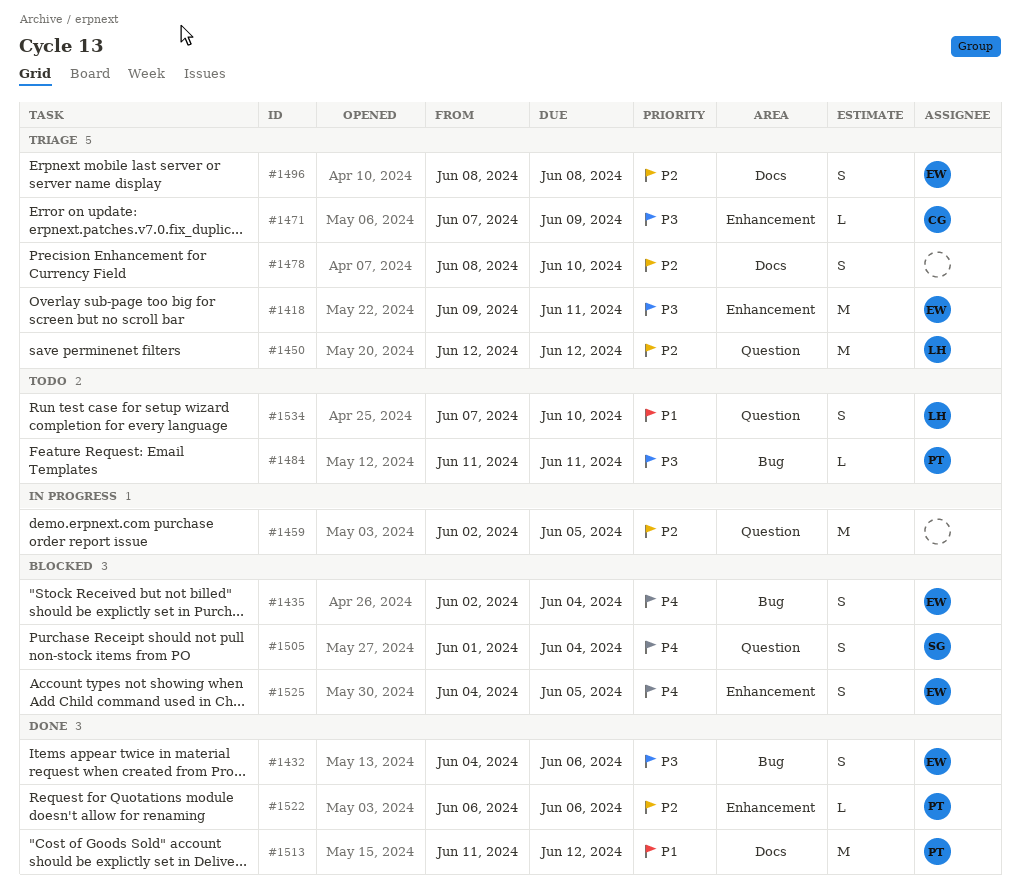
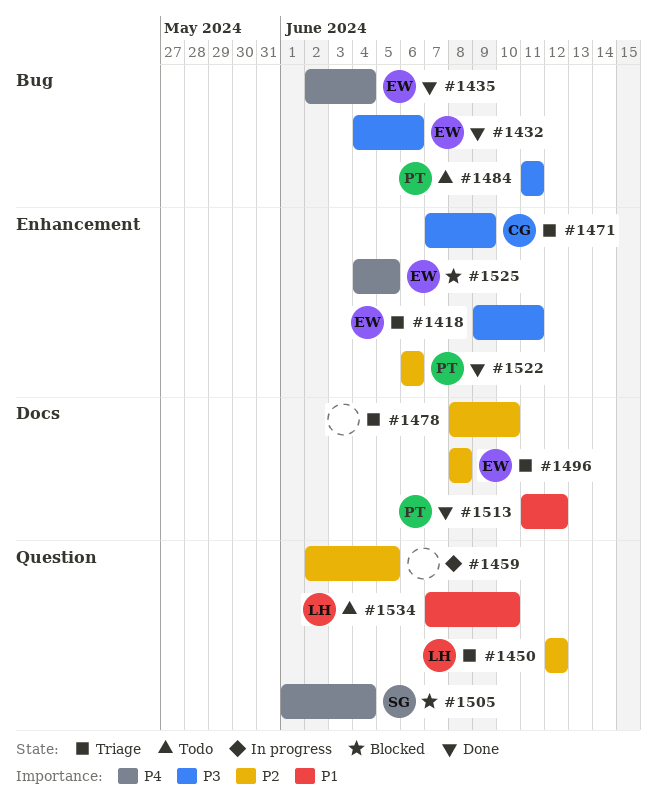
#1435, status: Blocked -> Done

